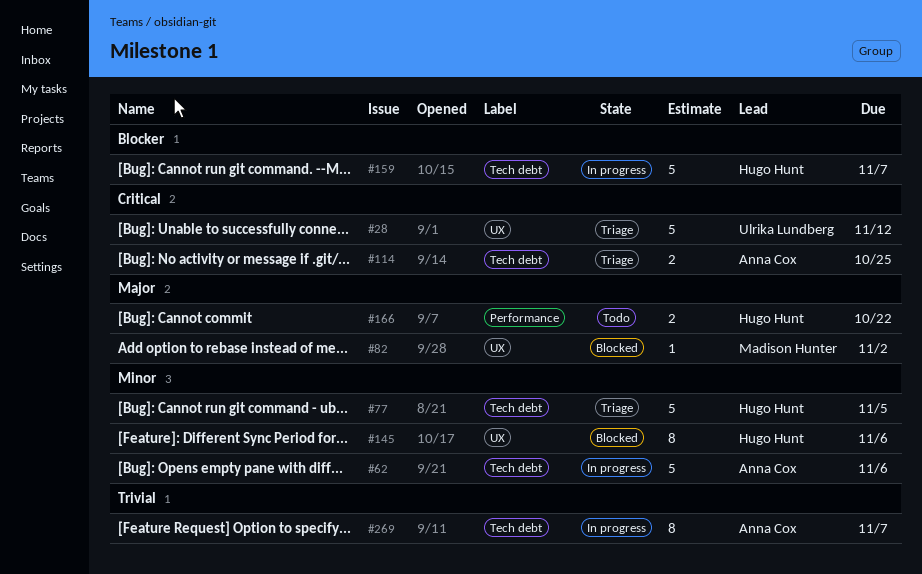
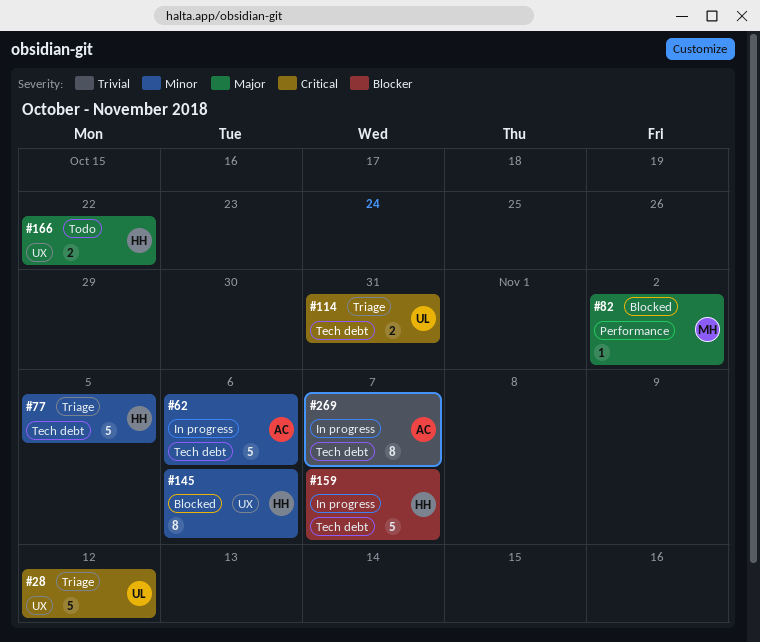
#82, label: UX -> Performance
#114, owner: Anna Cox -> Ulrika Lundberg
#114, due: Oct 25 -> Oct 31
#166, label: Performance -> UX

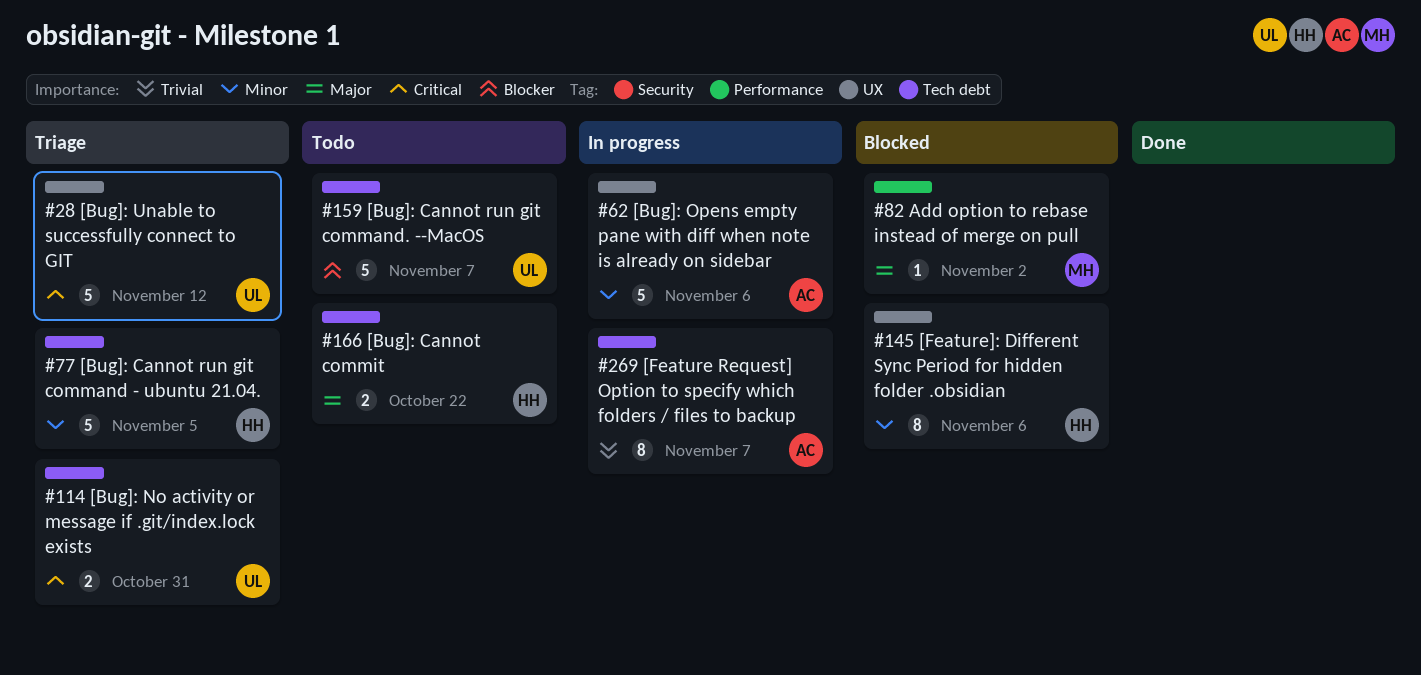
#62, label: Tech debt -> UX
#159, status: In progress -> Todo
#159, owner: HH -> UL
#166, label: UX -> Tech debt

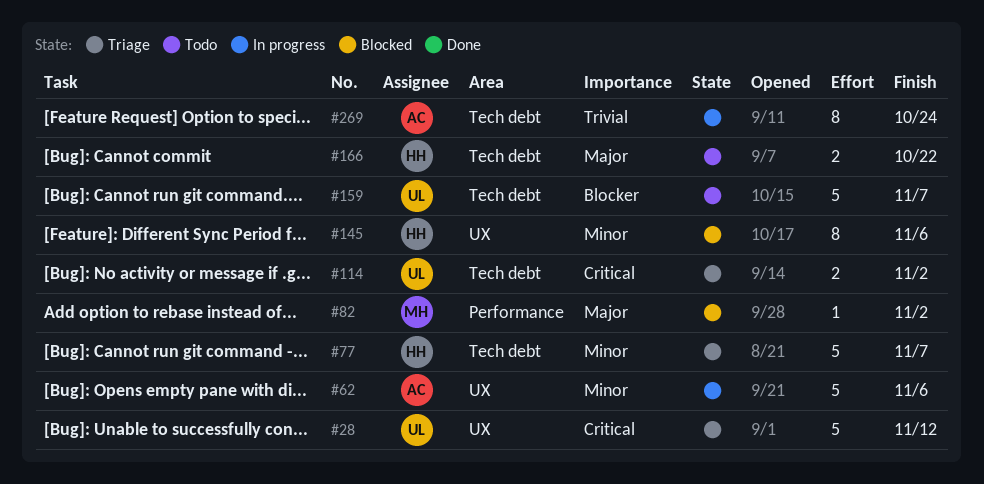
#77, due: Nov 5 -> Nov 7
#114, due: Oct 31 -> Nov 2
#269, due: Nov 7 -> Oct 24

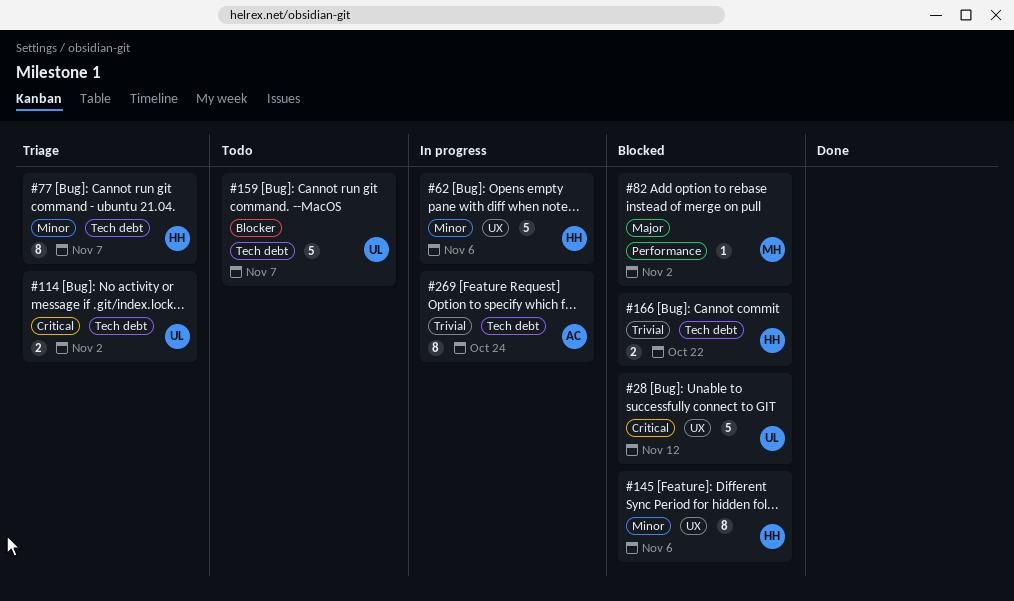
#28, status: Triage -> Blocked
#62, owner: AC -> HH
#77, estimate: 5 -> 8
#166, status: Todo -> Blocked
#166, priority: Major -> Trivial

